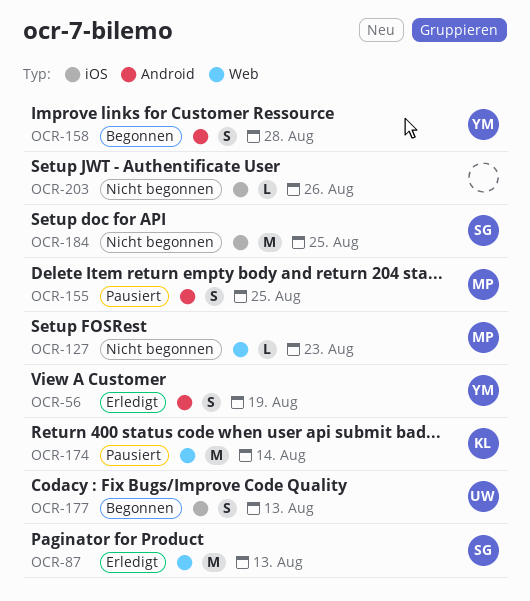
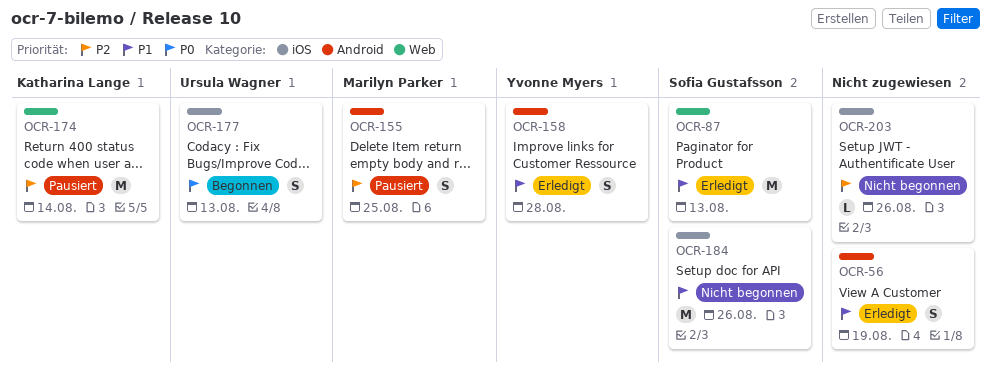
OCR-56, owner: Yvonne Myers -> none
OCR-127: present -> none
OCR-158, status: Begonnen -> Erledigt
OCR-184, due: Aug 25 -> Aug 26

